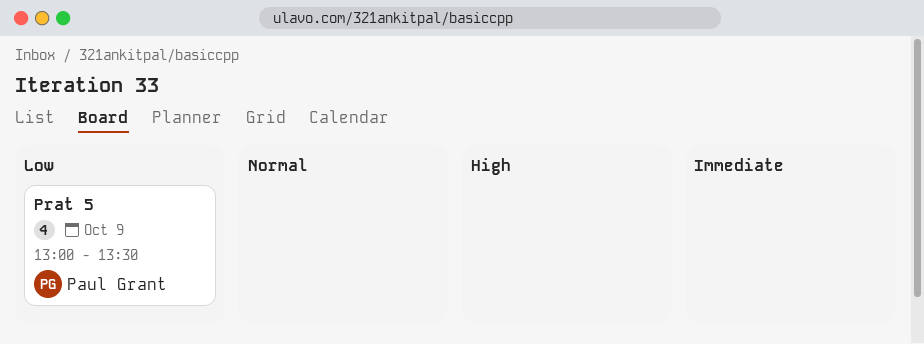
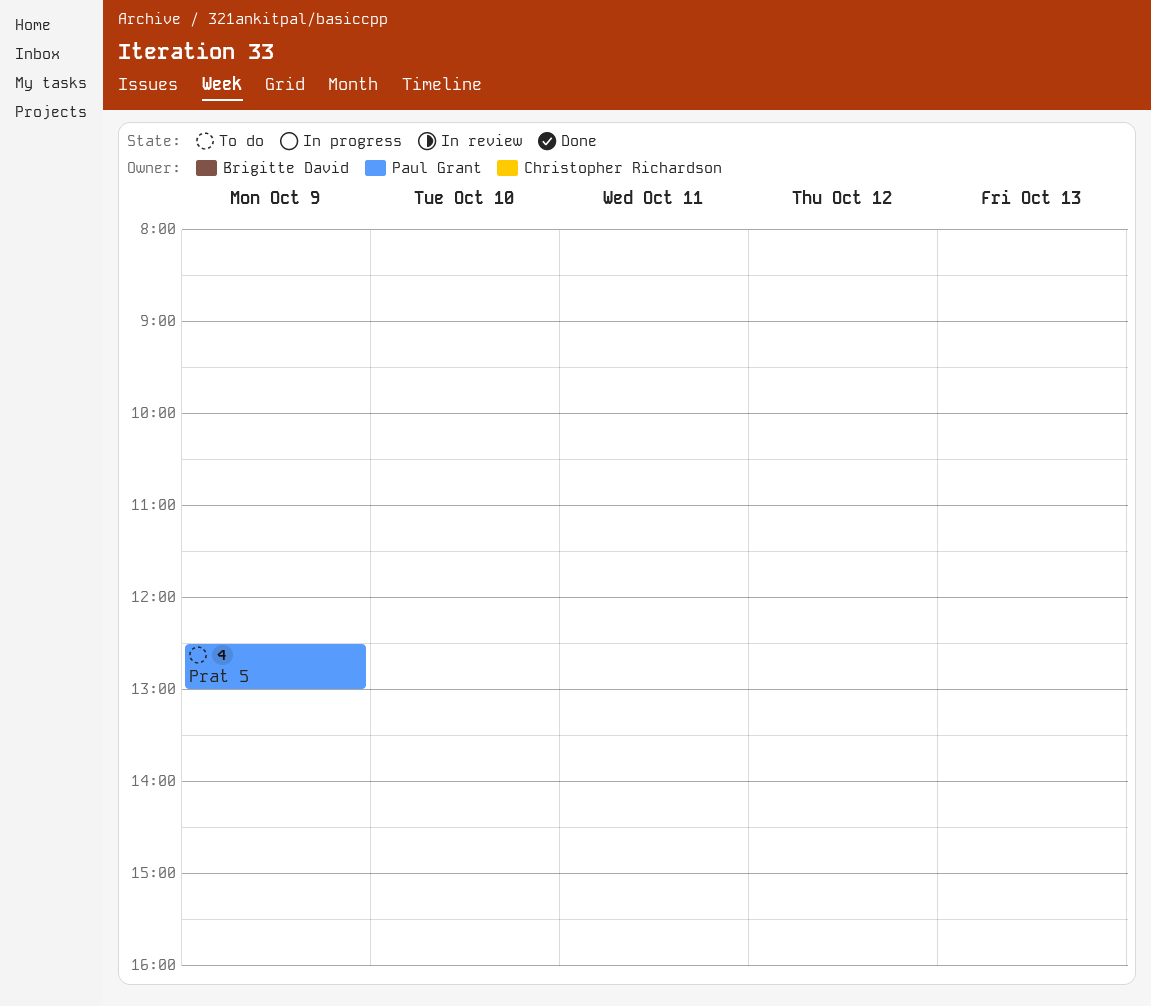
Prat 5, begins: 13:00 -> 12:30
Prat 5, ends: 13:30 -> 13:00

